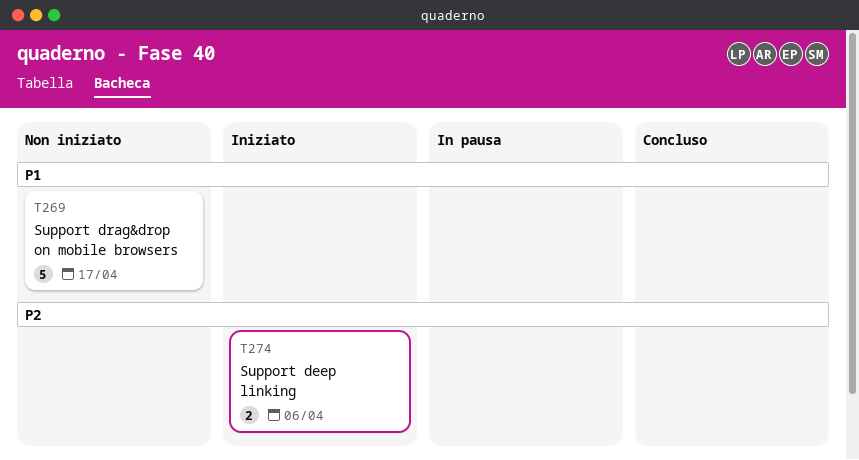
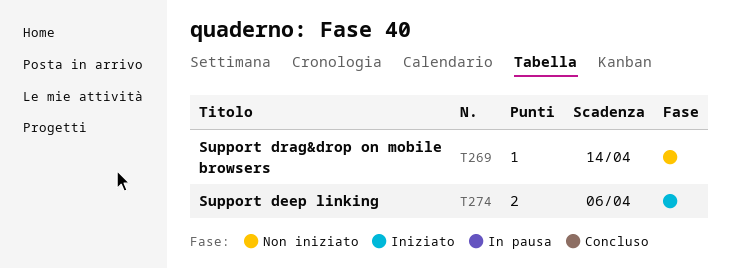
T269, estimate: 5 -> 1
T269, due: Apr 17 -> Apr 14

